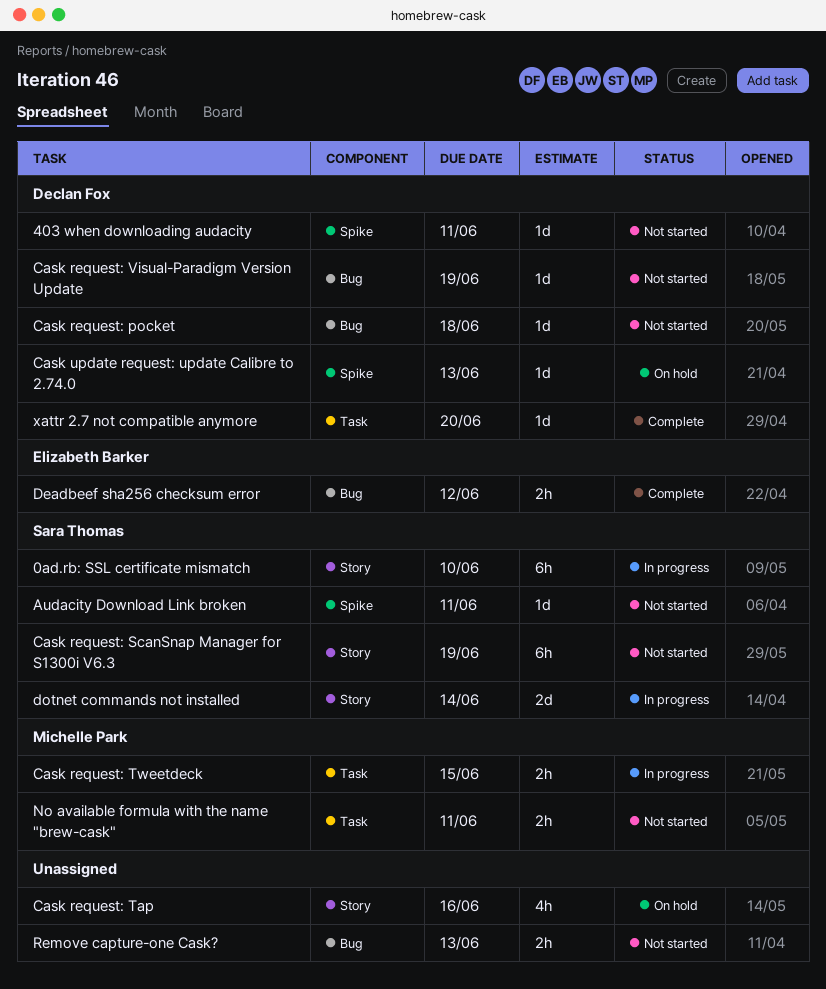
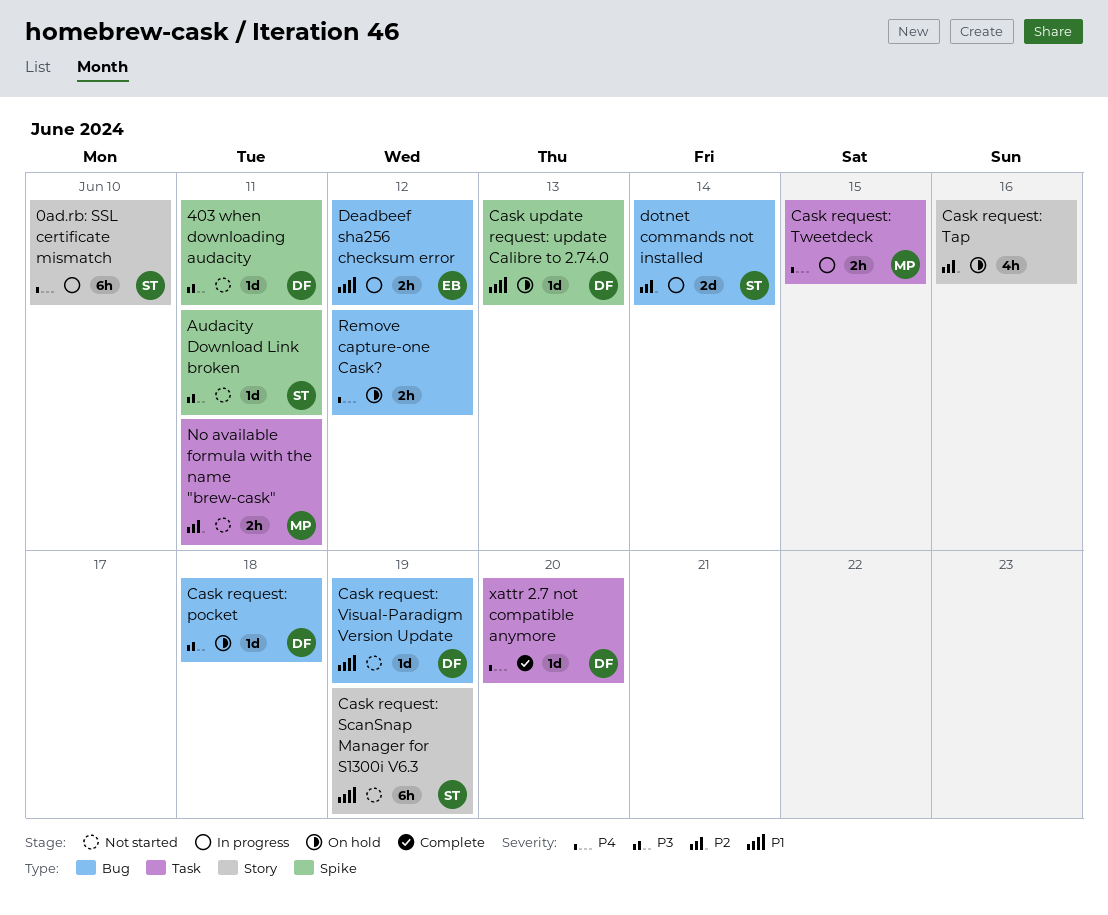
Cask request: pocket, status: Not started -> On hold
Deadbeef sha256 checksum error, status: Complete -> In progress
dotnet commands not installed, label: Story -> Bug
Remove capture-one Cask?, status: Not started -> On hold
Remove capture-one Cask?, due: Jun 13 -> Jun 12

